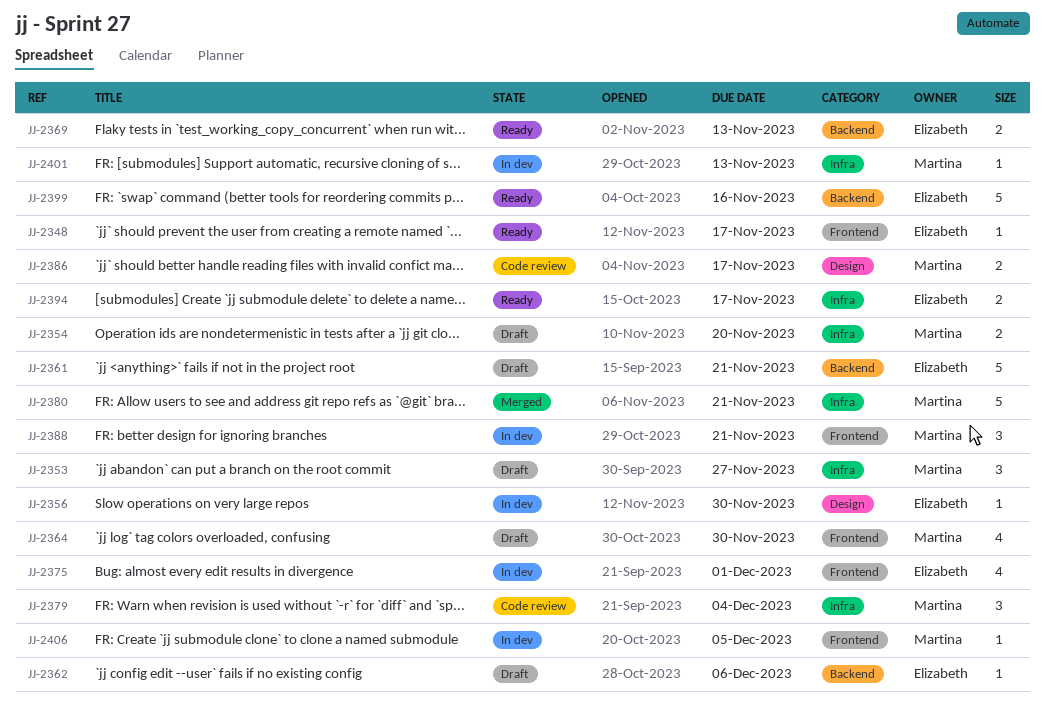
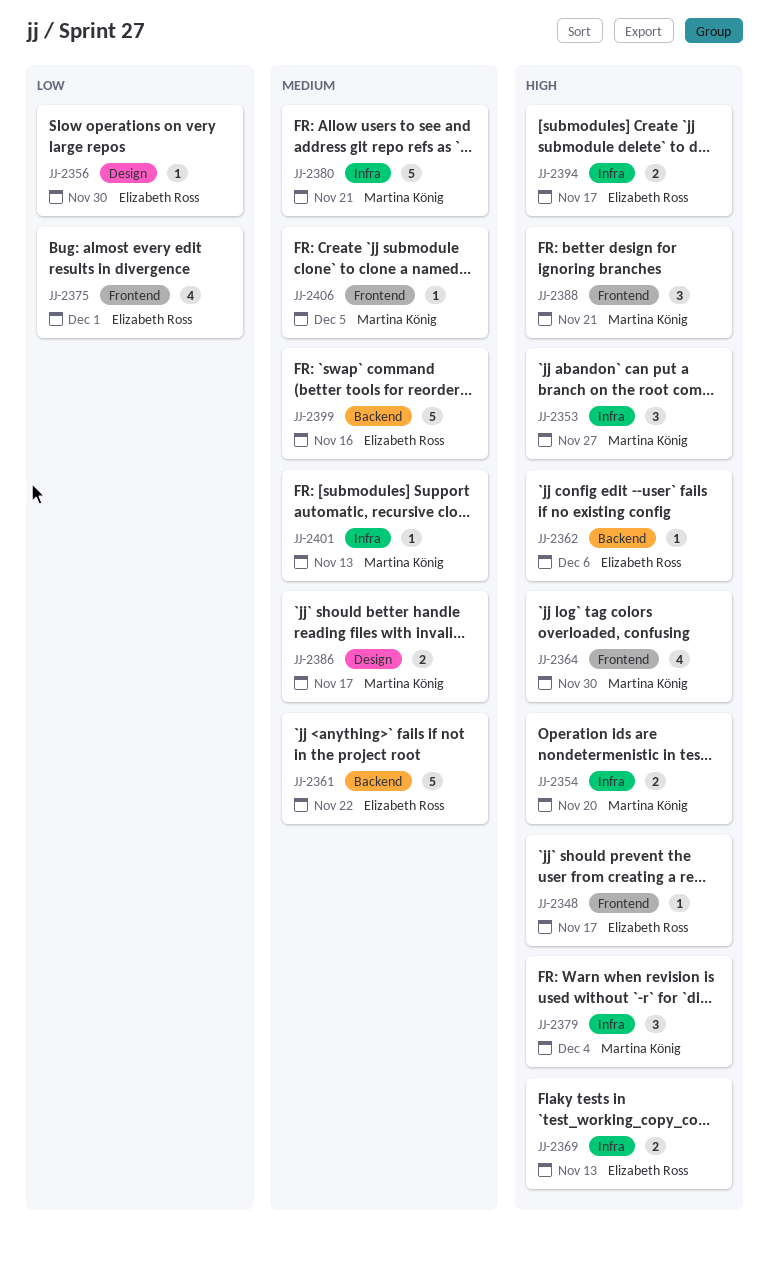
JJ-2361, due: Nov 21 -> Nov 22
JJ-2369, label: Backend -> Infra

